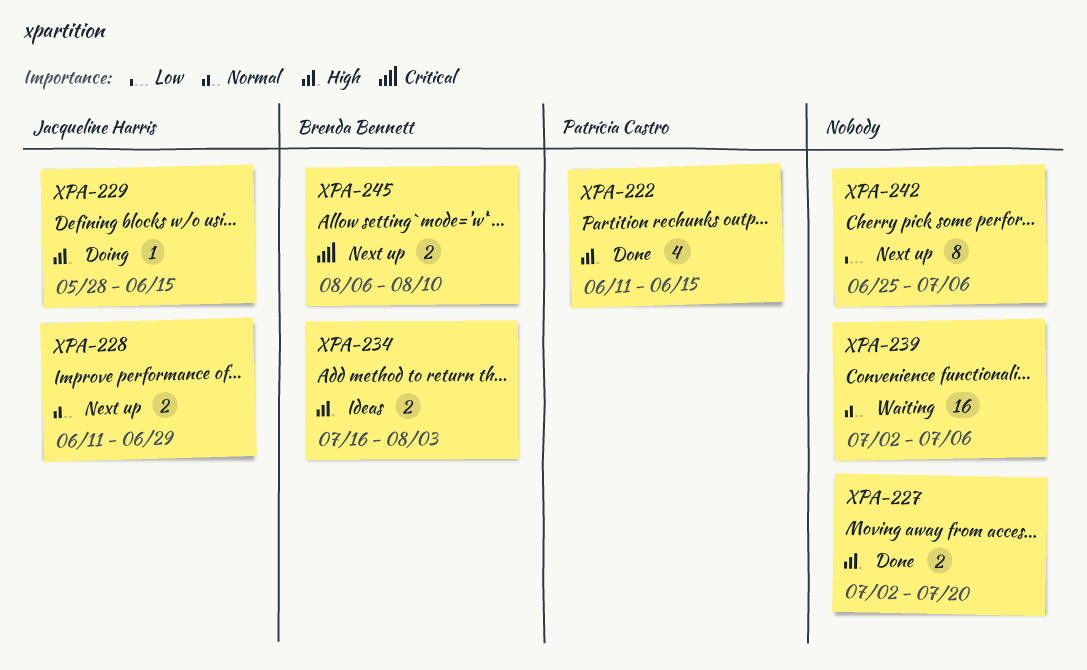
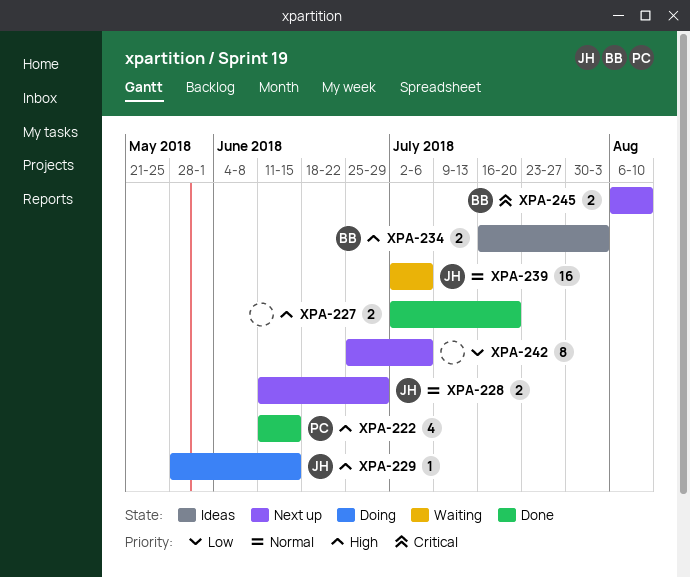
XPA-239, owner: none -> Jacqueline Harris

